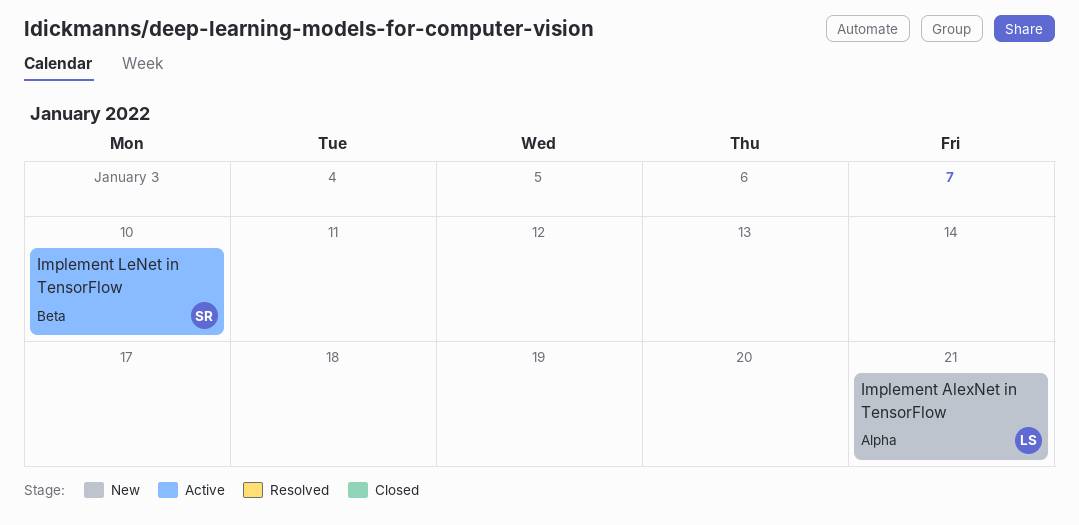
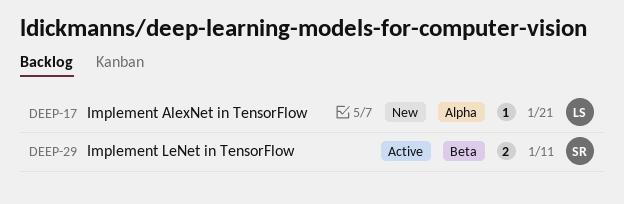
Implement LeNet in TensorFlow, due: Jan 10 -> Jan 11

